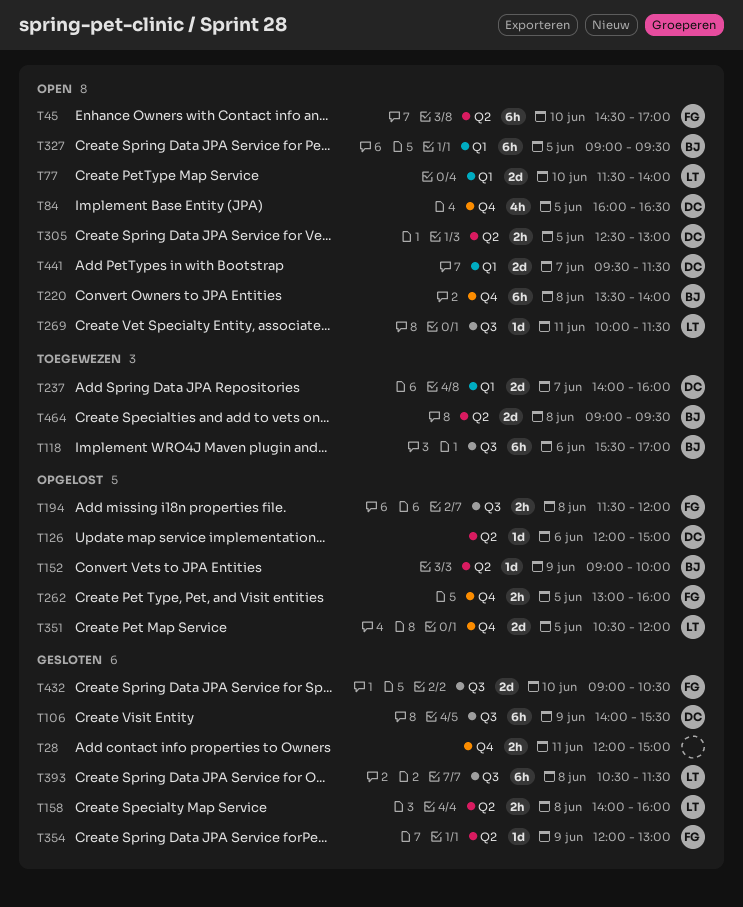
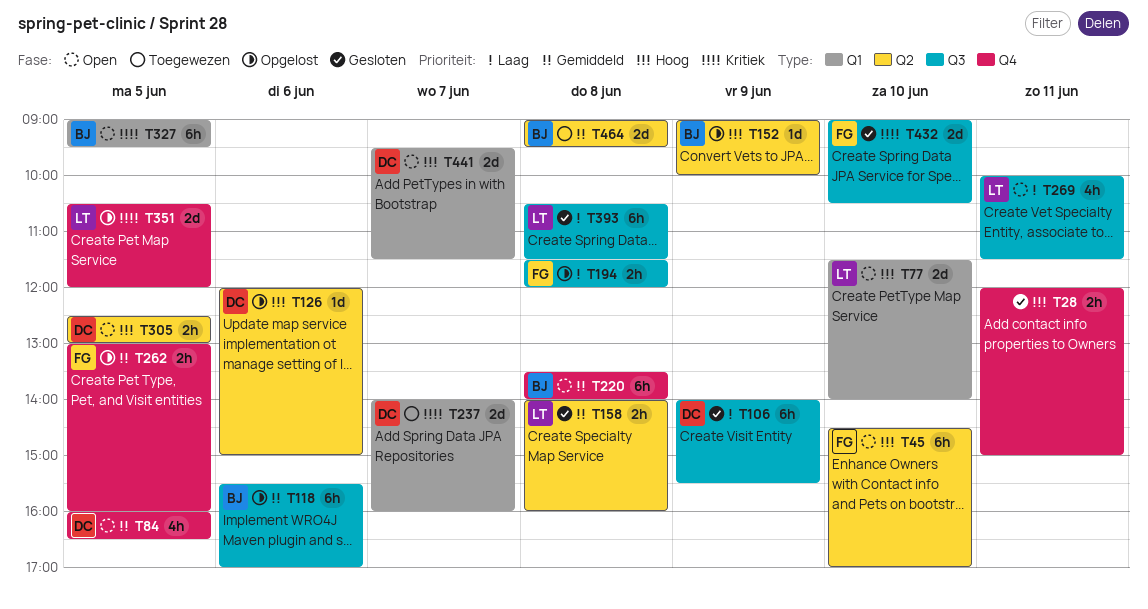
T118, status: Toegewezen -> Opgelost
T269, estimate: 1d -> 4h
T354: present -> none

